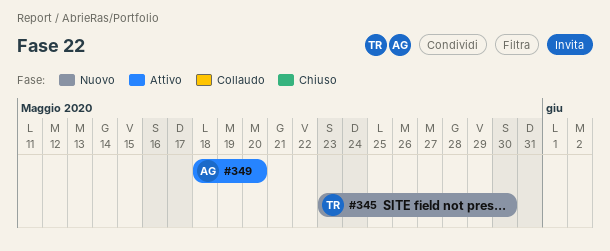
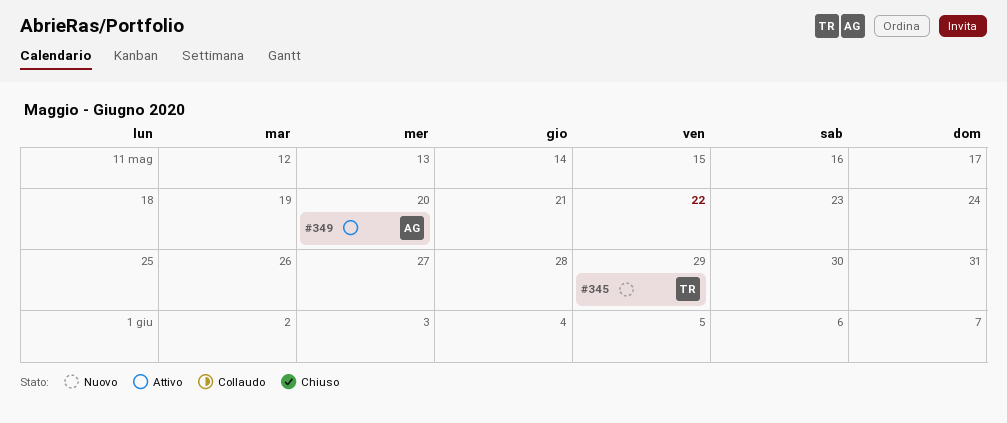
#345, due: May 30 -> May 29

